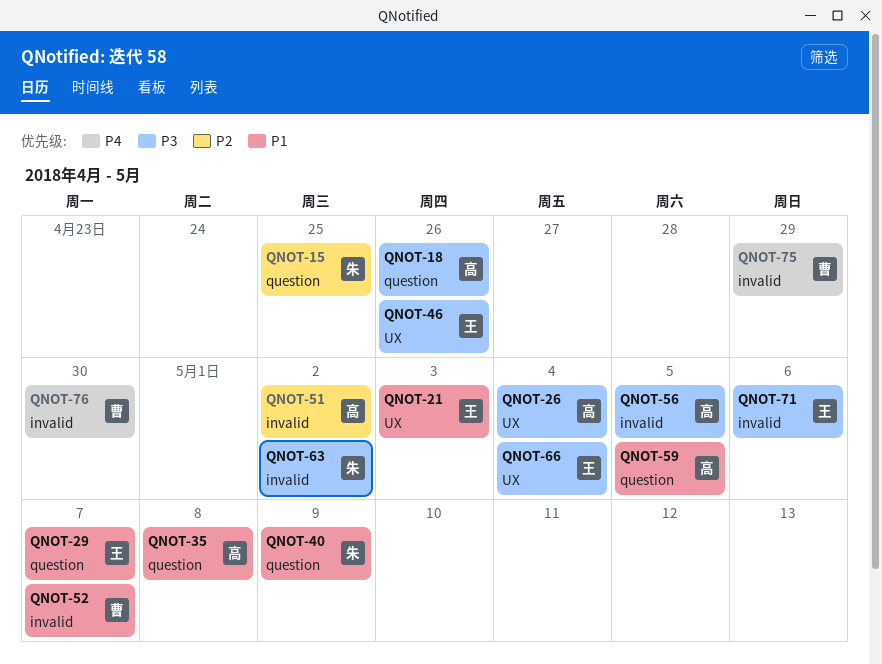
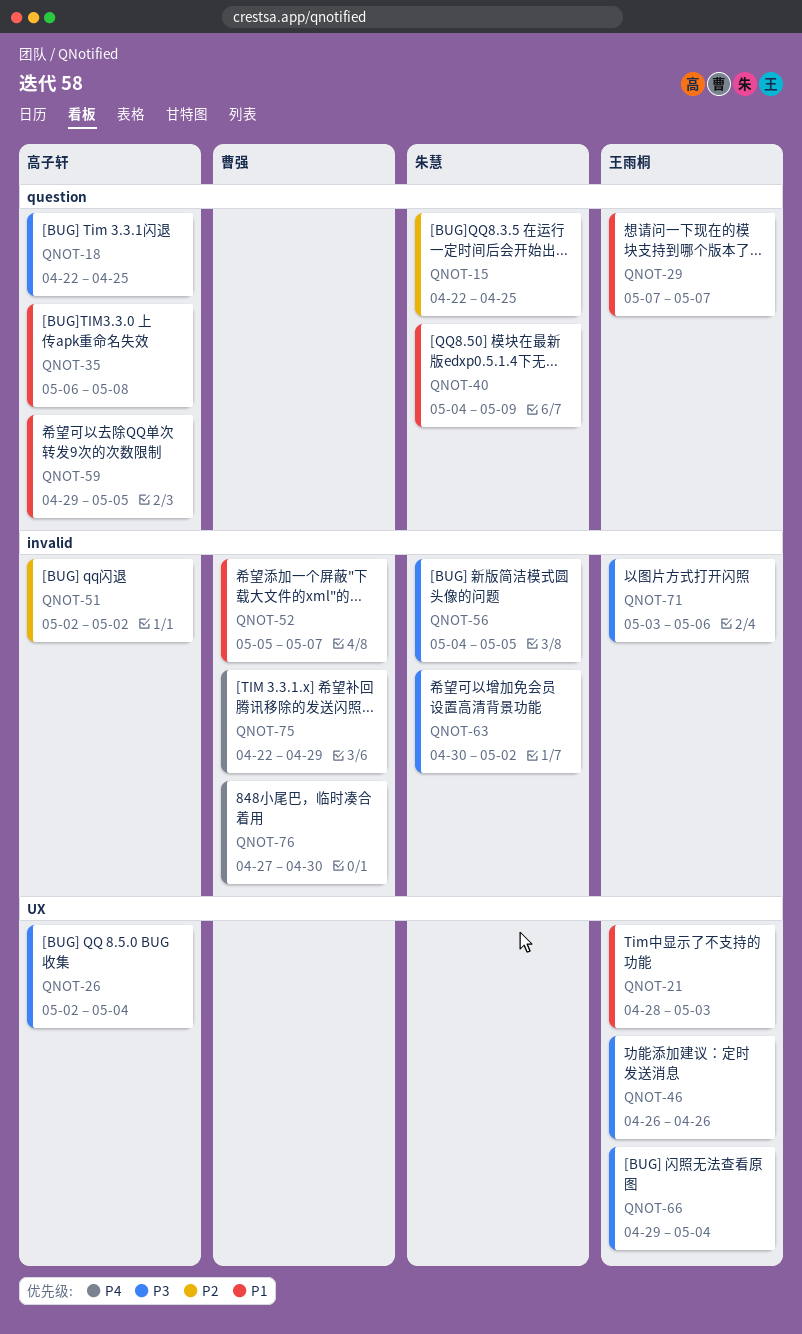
QNOT-18, due: Apr 26 -> Apr 25
QNOT-56, owner: 高子轩 -> 朱慧

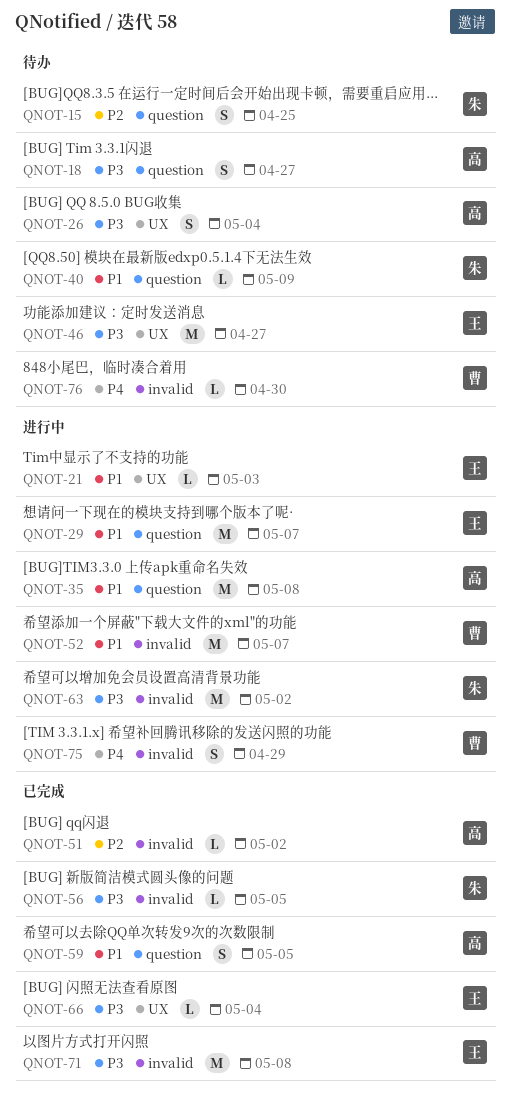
QNOT-18, due: Apr 25 -> Apr 27
QNOT-46, due: Apr 26 -> Apr 27
QNOT-71, due: May 6 -> May 8

